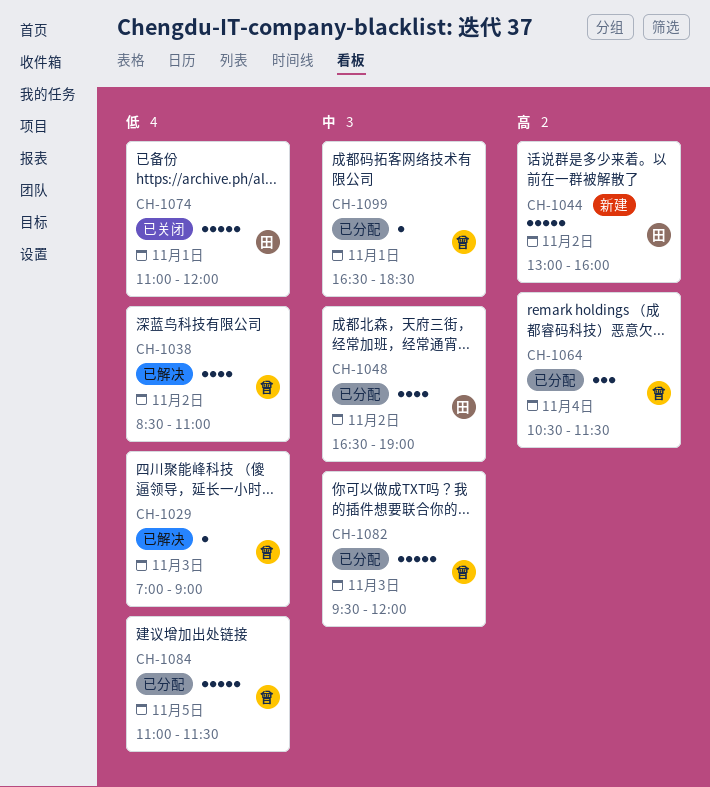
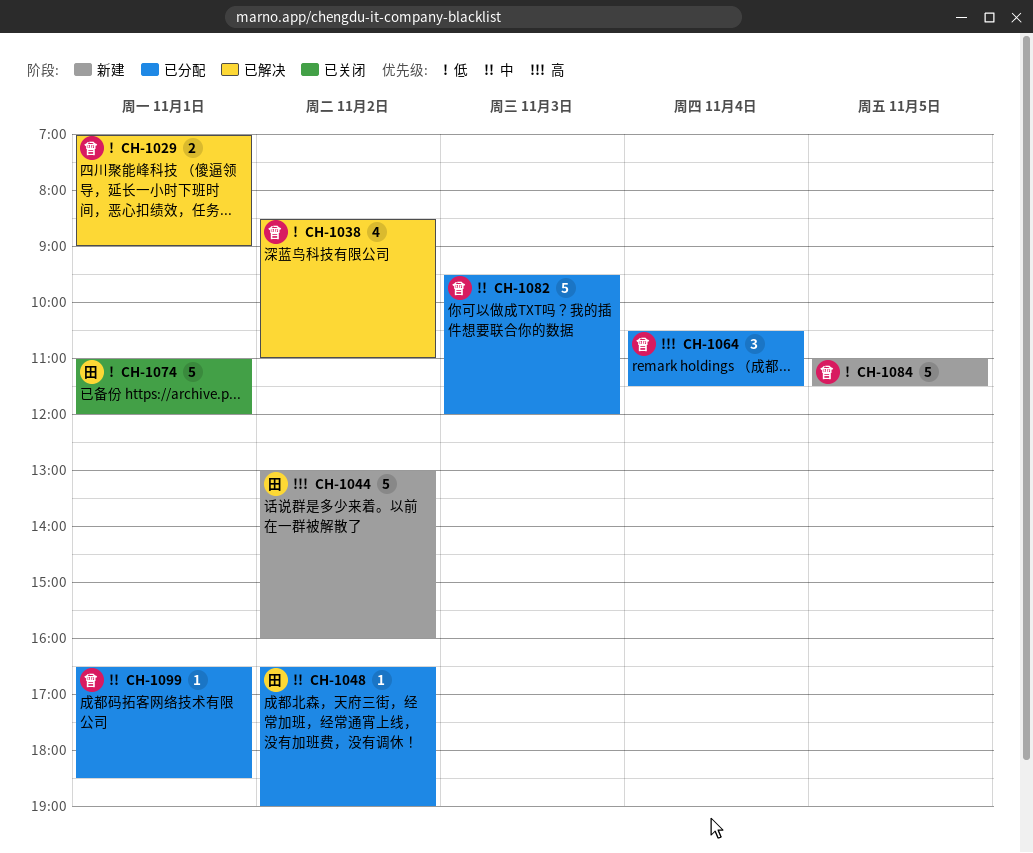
CH-1029, estimate: 1 -> 2
CH-1029, day: Nov 3 -> Nov 1
CH-1048, estimate: 4 -> 1
CH-1084, status: 已分配 -> 新建

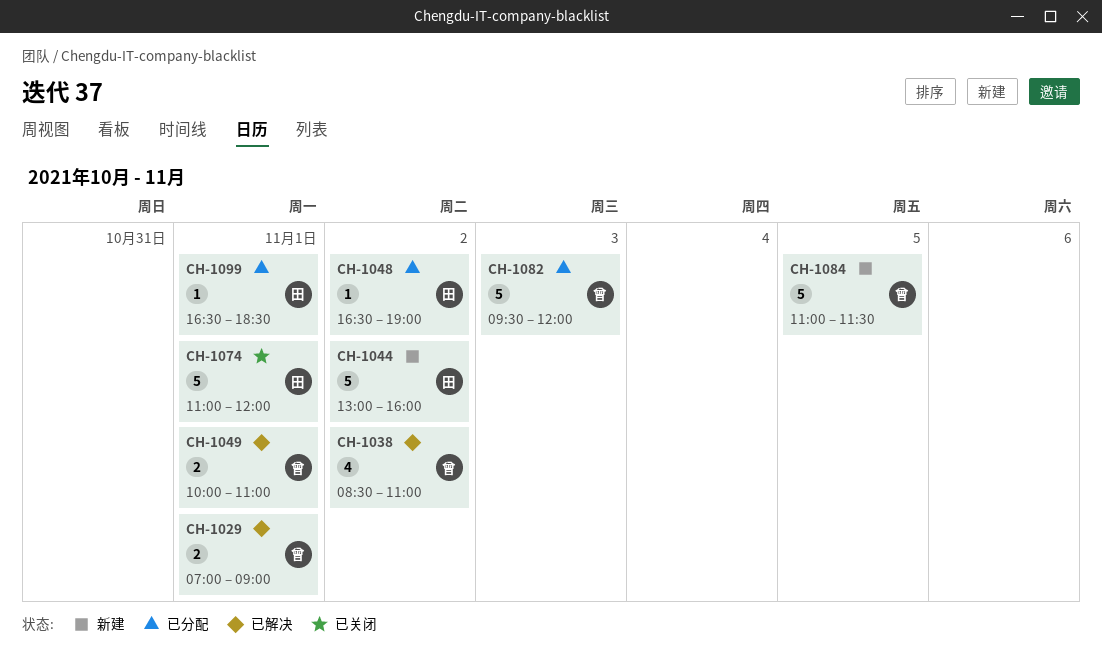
CH-1049: none -> present
CH-1064: present -> none
CH-1099, owner: 曾 -> 田

